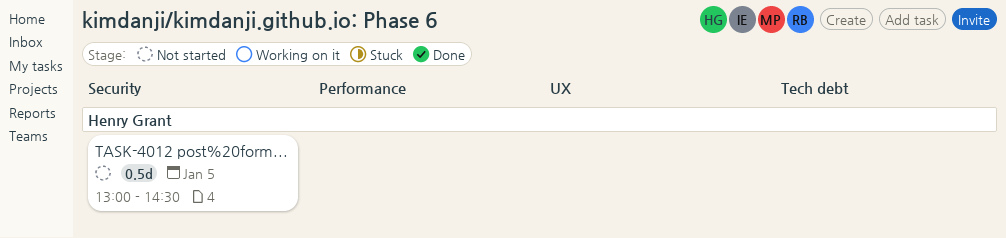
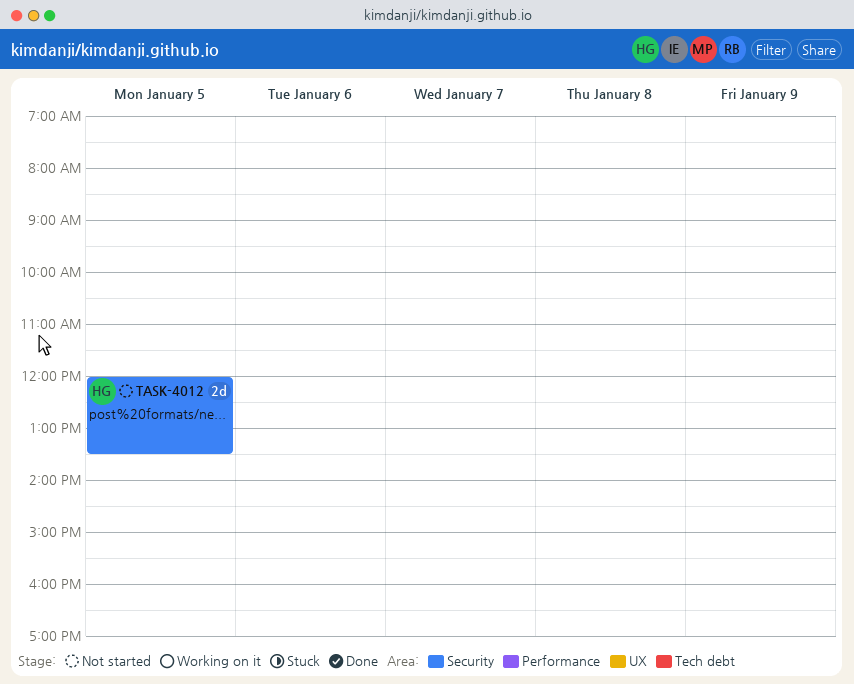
TASK-4012, estimate: 0.5d -> 2d
TASK-4012, begins: 13:00 -> 12:00
TASK-4012, ends: 14:30 -> 13:30

